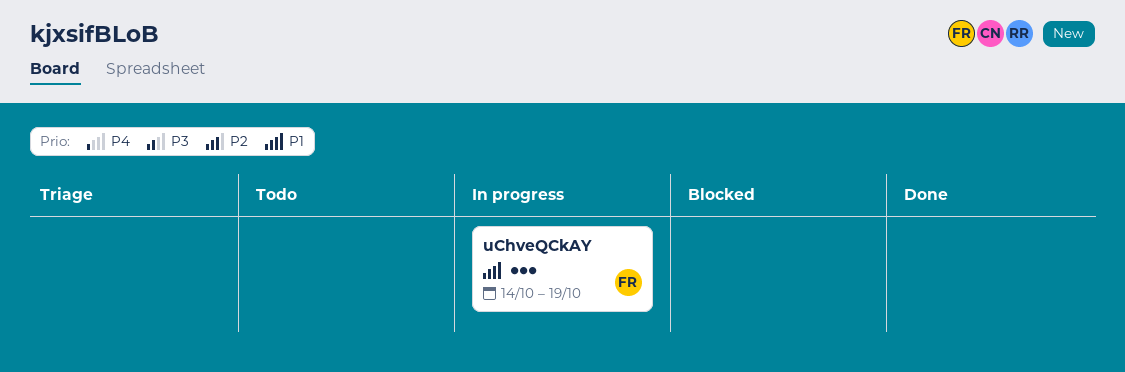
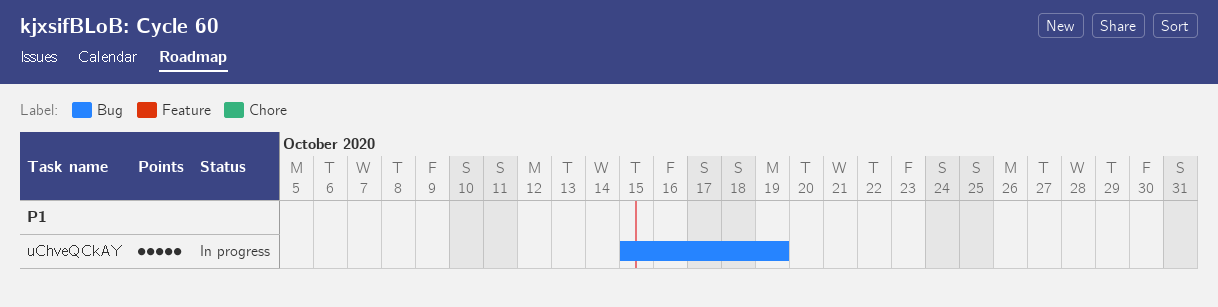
uChveQCkAY, estimate: 3 -> 5
uChveQCkAY, start: Oct 14 -> Oct 15

